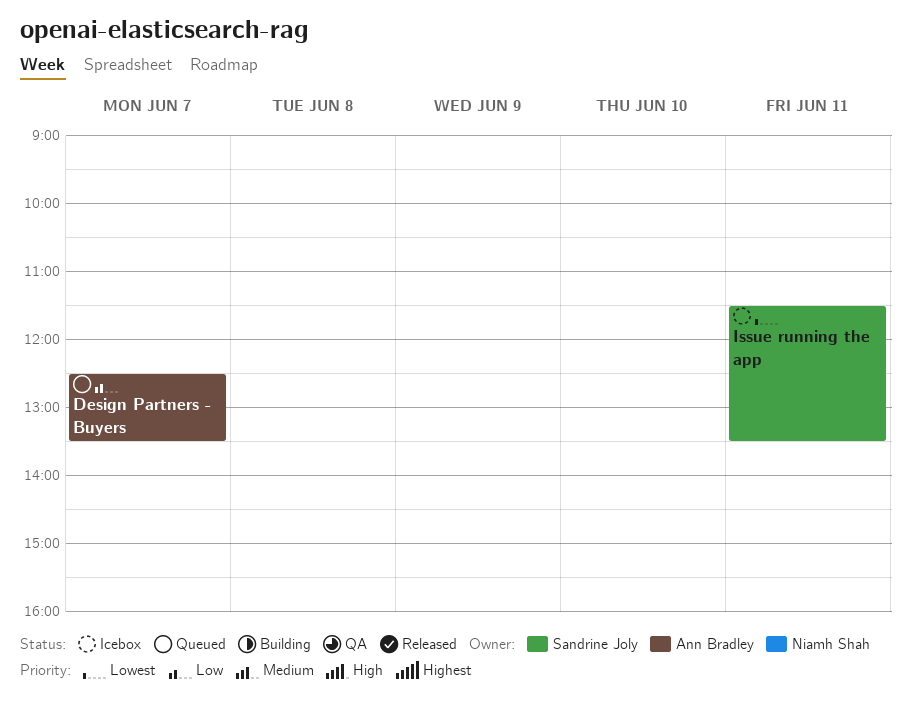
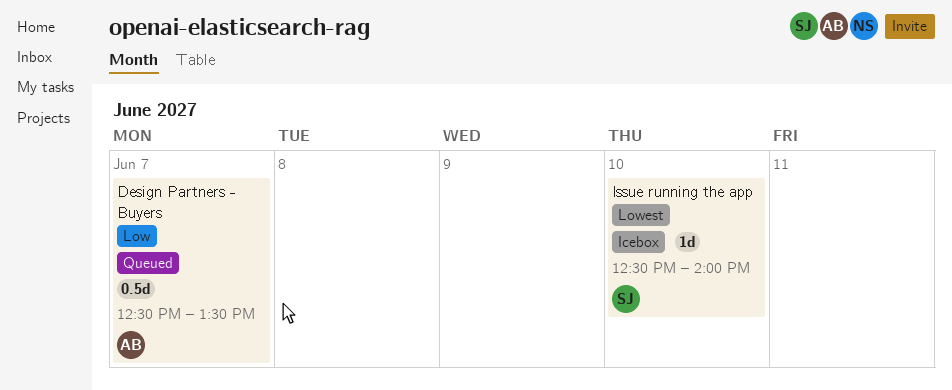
Issue running the app, day: Jun 11 -> Jun 10
Issue running the app, begins: 11:30 -> 12:30
Issue running the app, ends: 13:30 -> 14:00

